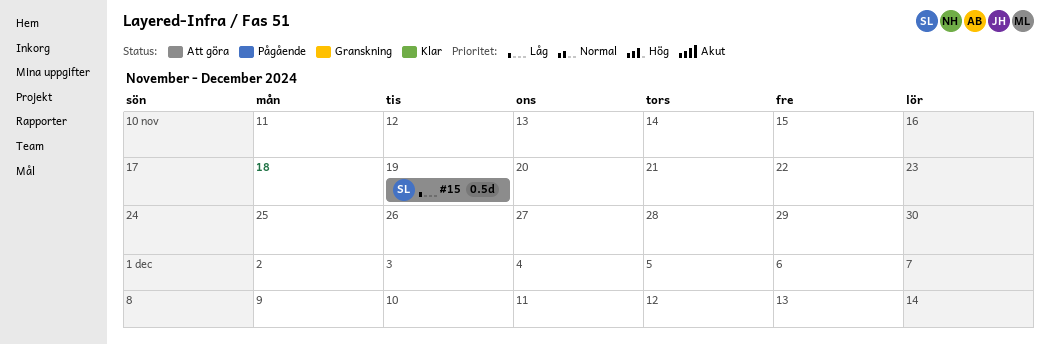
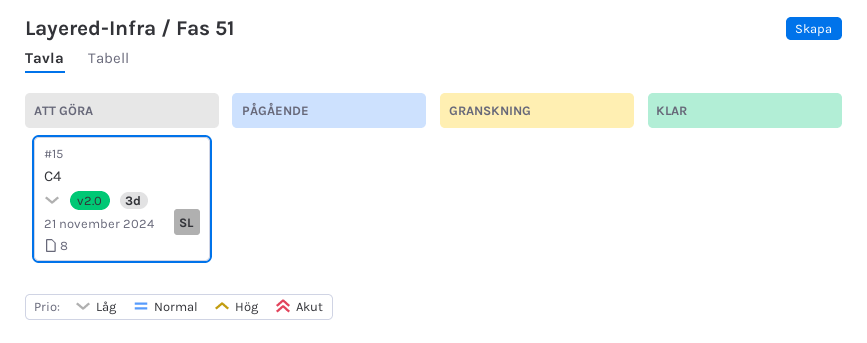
#15, estimate: 0.5d -> 3d
#15, due: Nov 19 -> Nov 21

